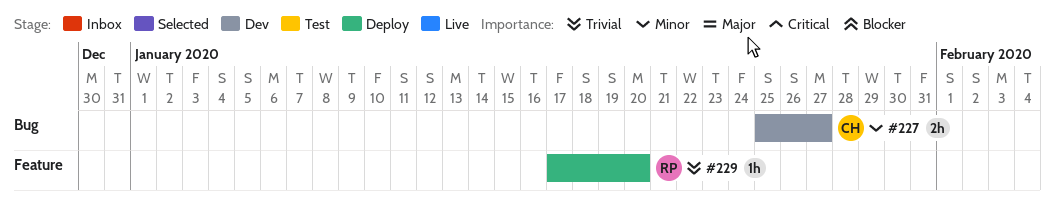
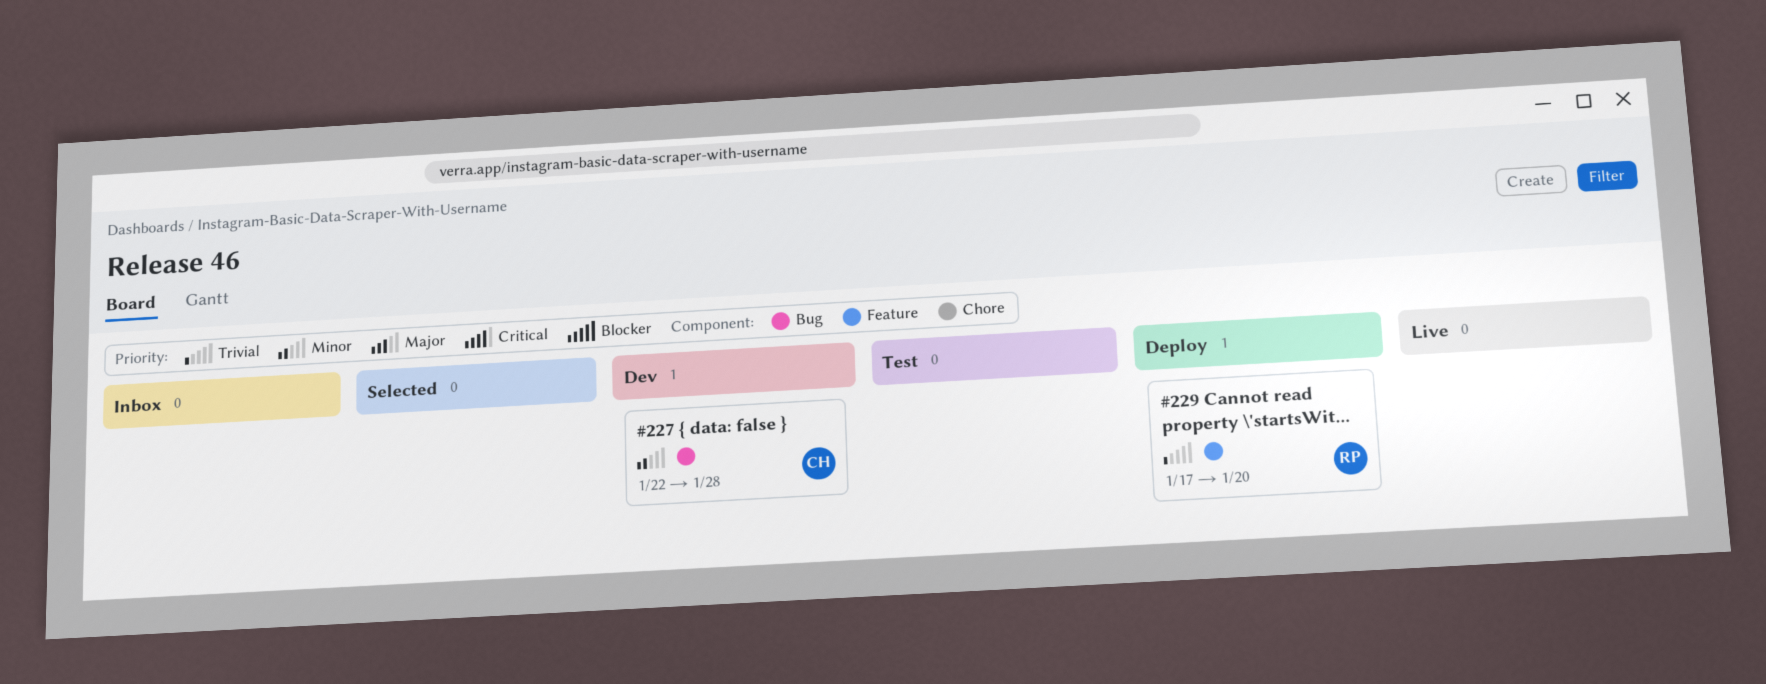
#227, start: Jan 25 -> Jan 22
#227, due: Jan 27 -> Jan 28

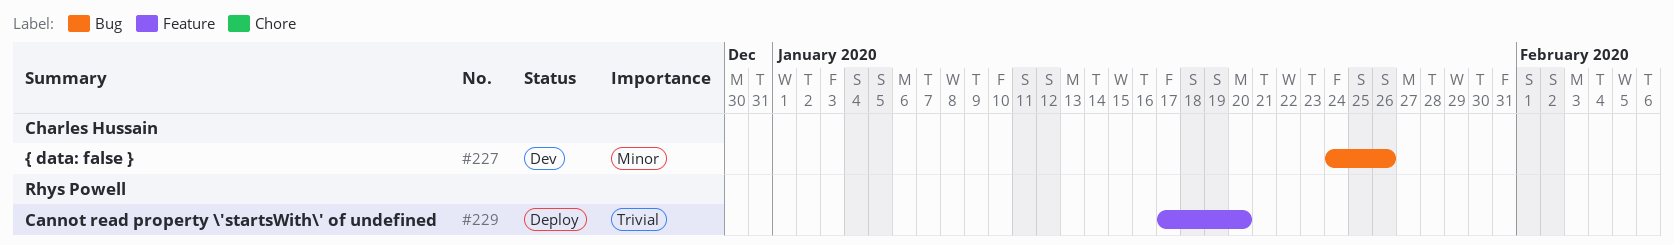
#227, start: Jan 22 -> Jan 24
#227, due: Jan 28 -> Jan 26

